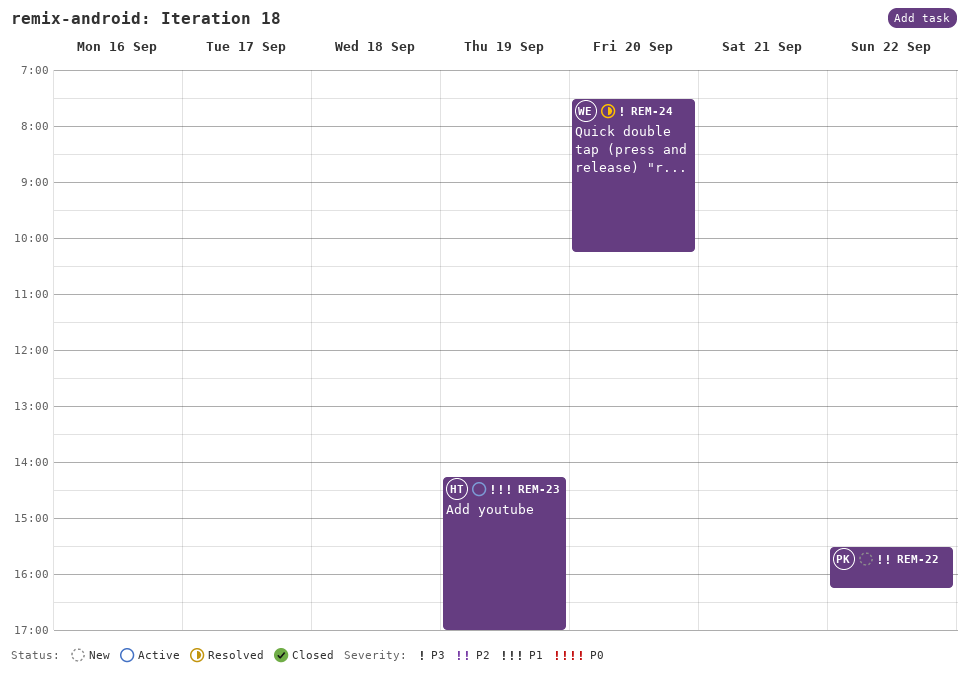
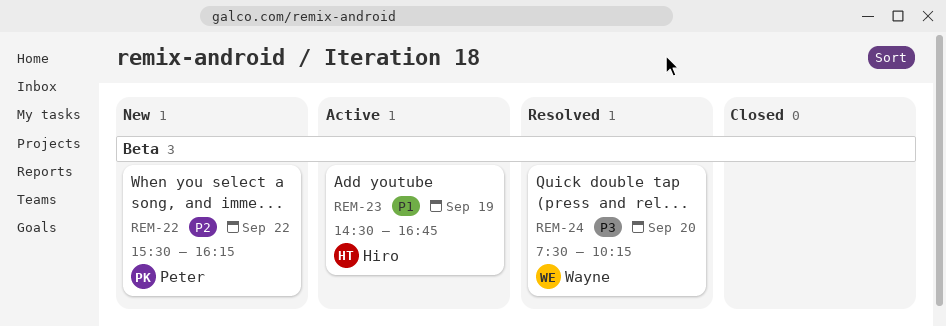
REM-23, begins: 14:15 -> 14:30
REM-23, ends: 17:00 -> 16:45

